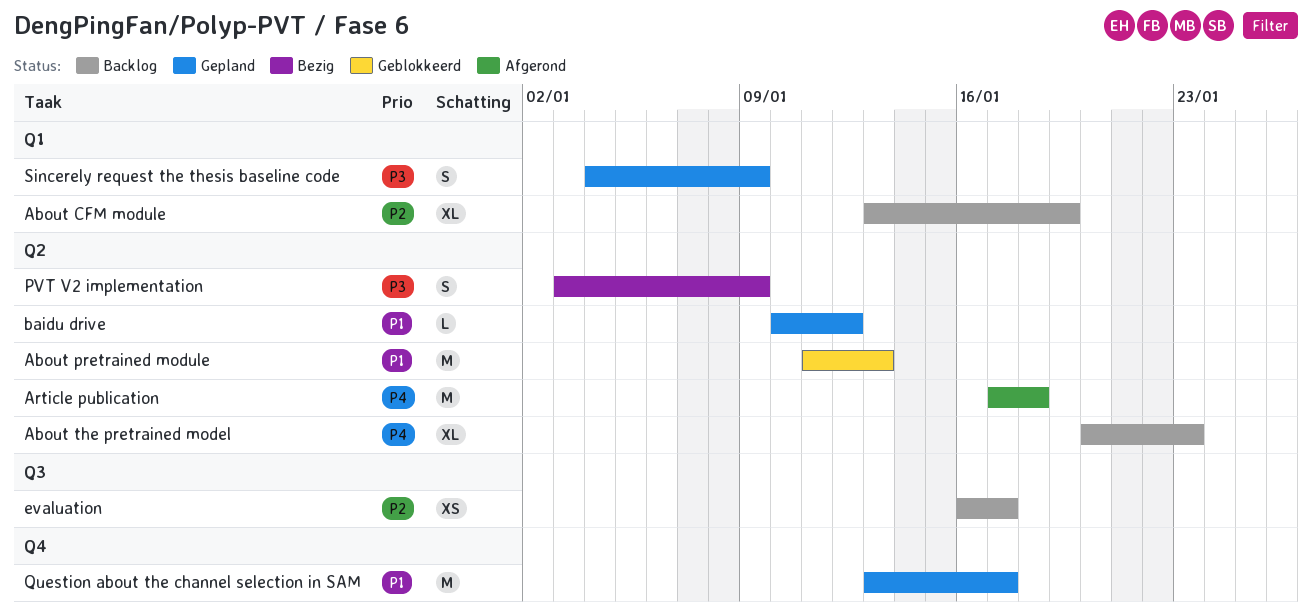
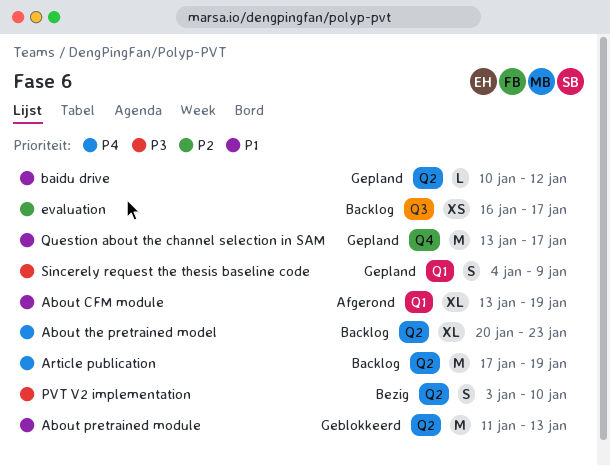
About CFM module, status: Backlog -> Afgerond
About CFM module, priority: P2 -> P1
Article publication, status: Afgerond -> Backlog
Article publication, due: Jan 18 -> Jan 19
PVT V2 implementation, due: Jan 9 -> Jan 10

